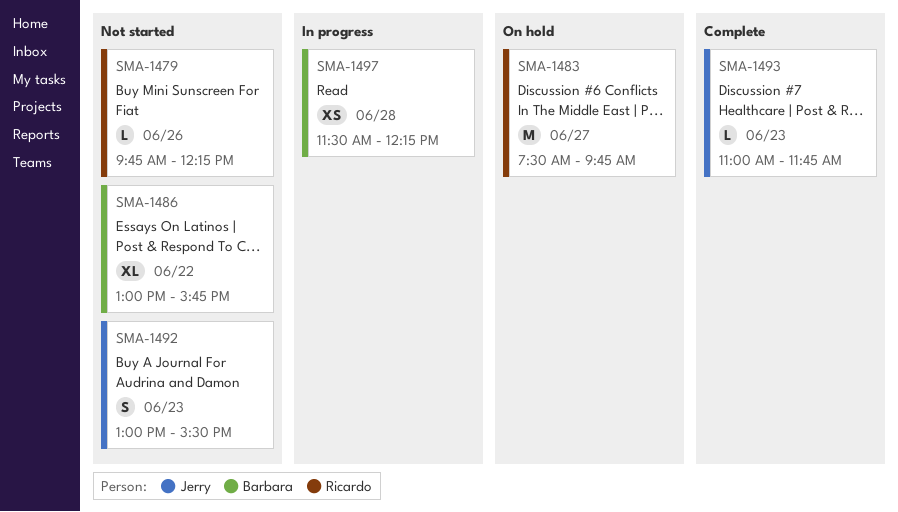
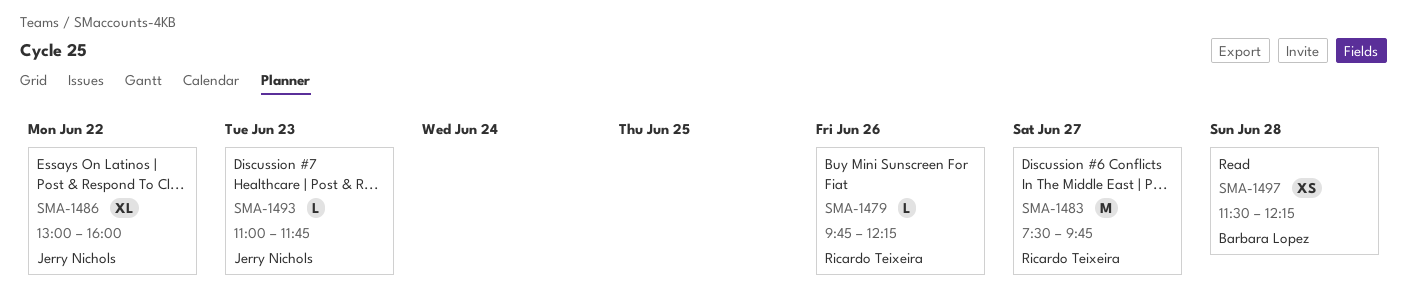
SMA-1486, owner: Barbara Lopez -> Jerry Nichols
SMA-1486, ends: 15:45 -> 16:00
SMA-1492: present -> none

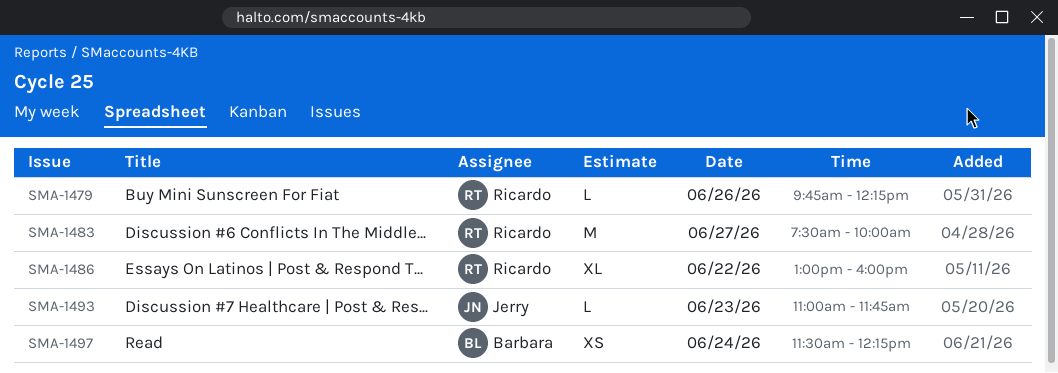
SMA-1483, ends: 09:45 -> 10:00
SMA-1486, owner: Jerry Nichols -> Ricardo Teixeira
SMA-1497, day: Jun 28 -> Jun 24

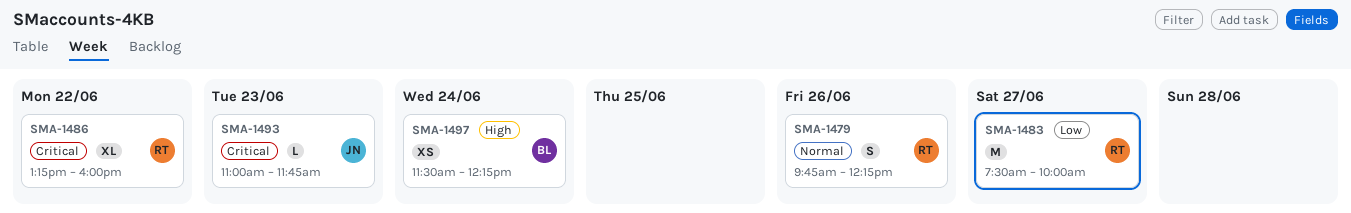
SMA-1479, estimate: L -> S
SMA-1486, begins: 13:00 -> 13:15

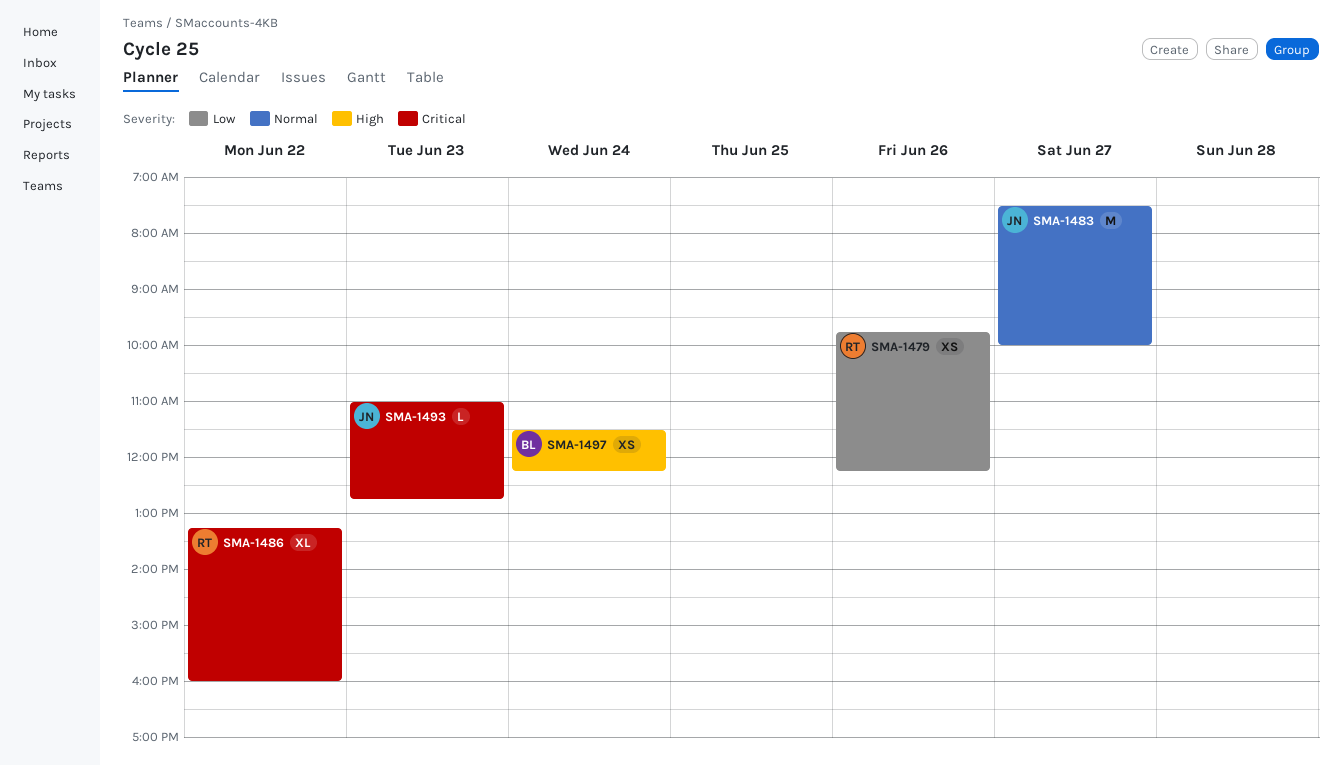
SMA-1479, priority: Normal -> Low
SMA-1479, estimate: S -> XS
SMA-1483, owner: RT -> JN
SMA-1483, priority: Low -> Normal
SMA-1493, ends: 11:45 -> 12:45

